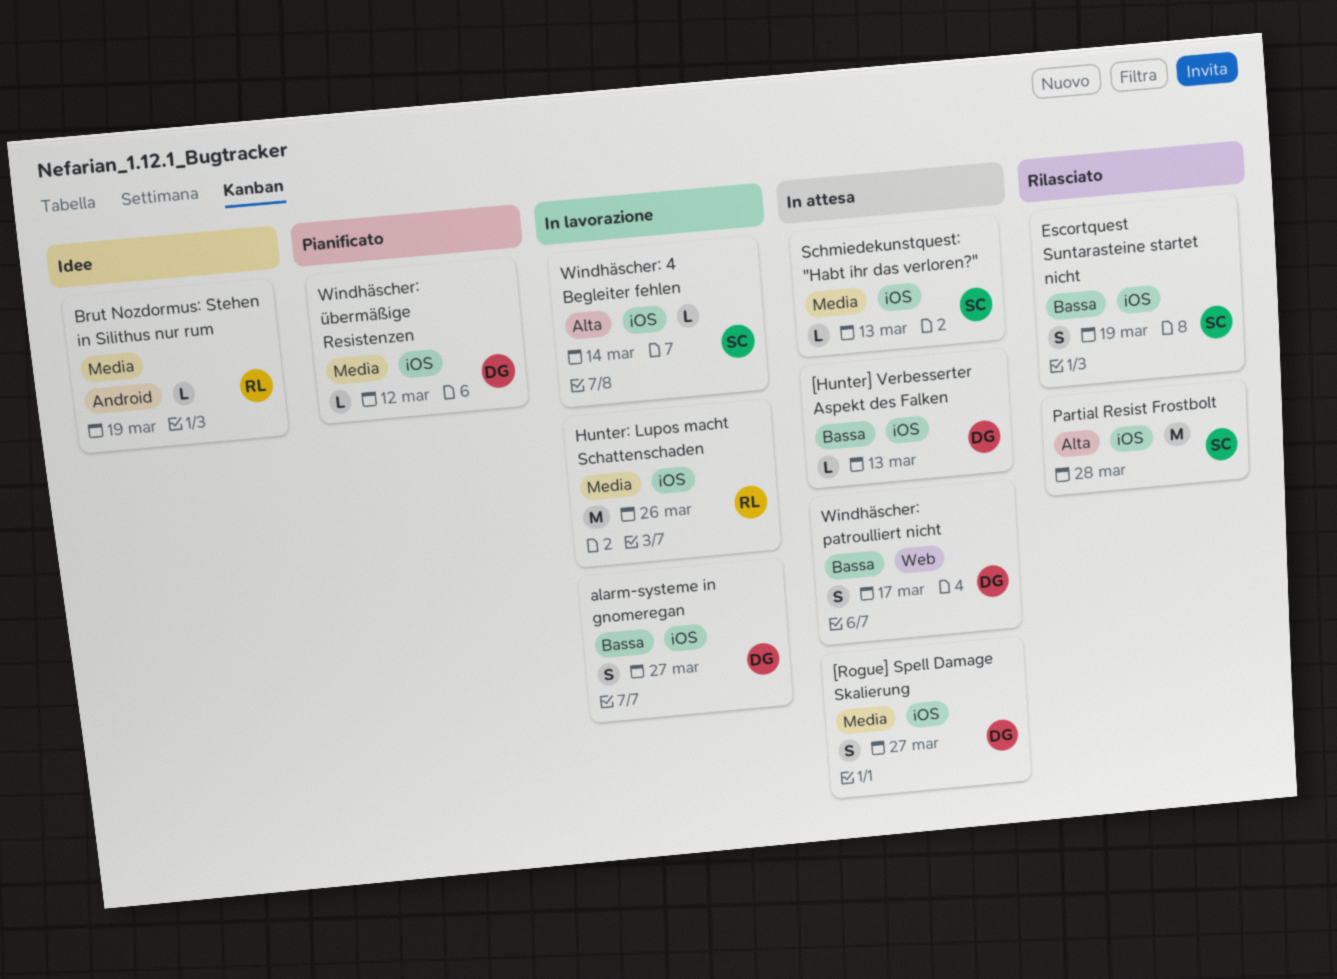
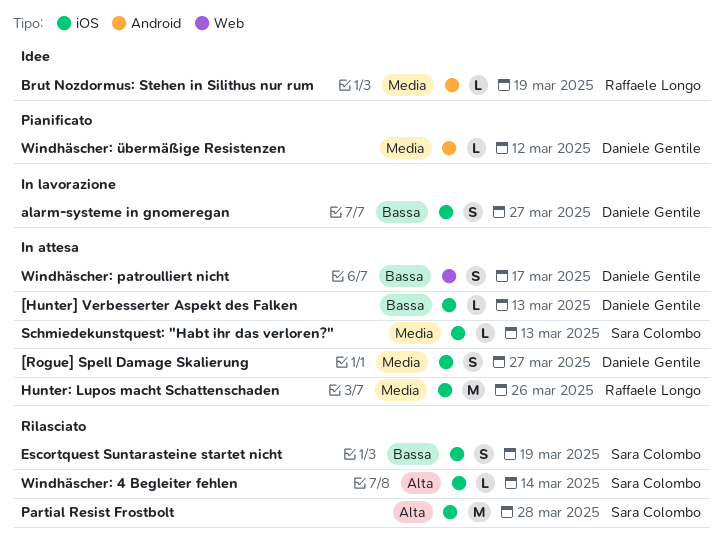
Hunter: Lupos macht Schattenschaden, status: In lavorazione -> In attesa
Windhäscher: 4 Begleiter fehlen, status: In lavorazione -> Rilasciato
Windhäscher: übermäßige Resistenzen, label: iOS -> Android

